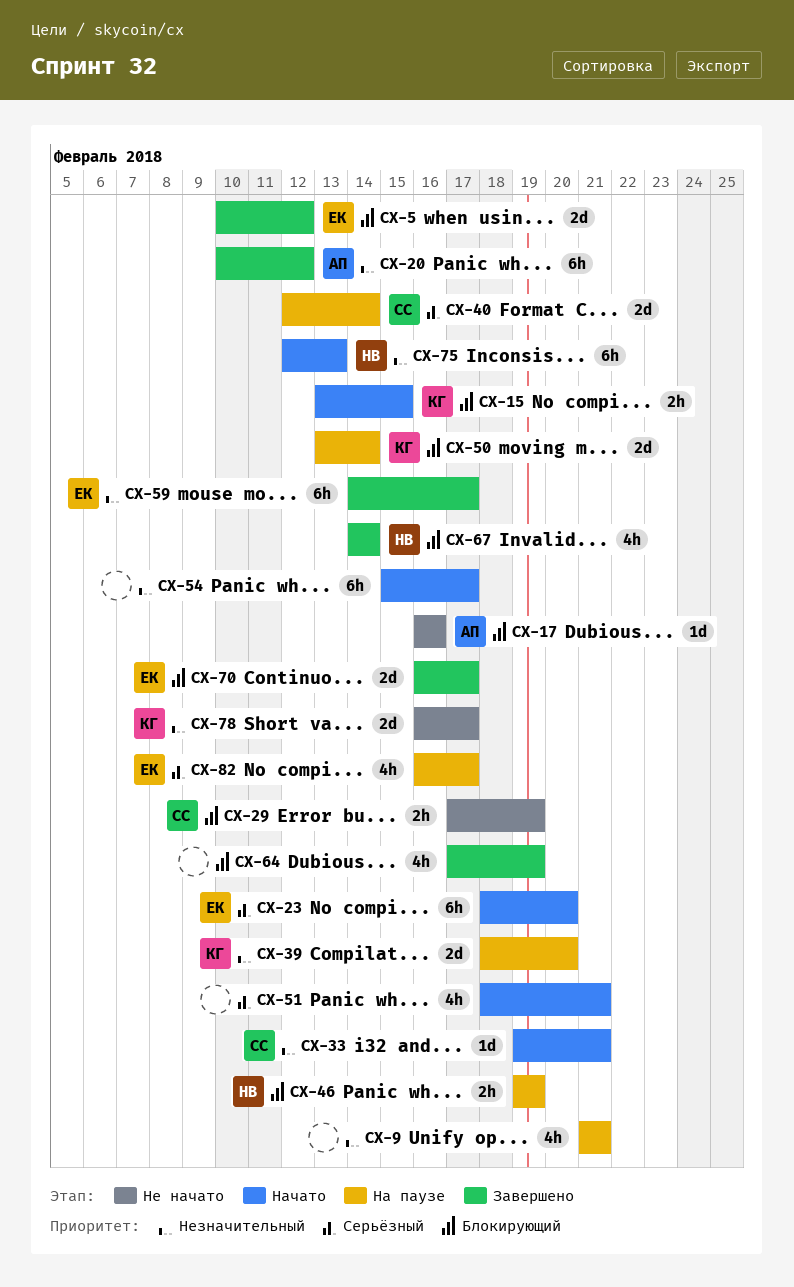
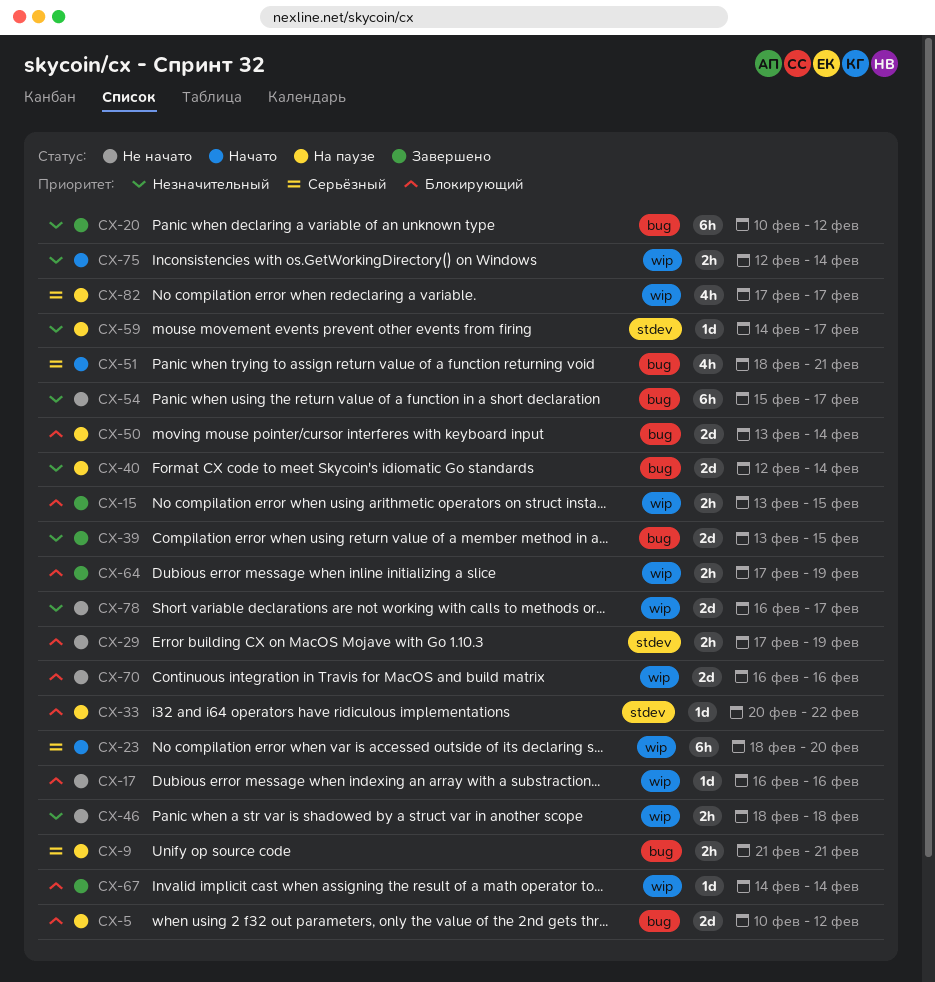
CX-5, status: Завершено -> На паузе
CX-9, priority: Незначительный -> Серьёзный
CX-9, estimate: 4h -> 2h
CX-15, status: Начато -> Завершено
CX-33, status: Начато -> На паузе
CX-33, priority: Незначительный -> Блокирующий
CX-33, start: Feb 19 -> Feb 20
CX-33, due: Feb 21 -> Feb 22
CX-39, status: На паузе -> Завершено
CX-39, start: Feb 18 -> Feb 13
CX-39, due: Feb 20 -> Feb 15
CX-40, priority: Серьёзный -> Незначительный
CX-46, status: На паузе -> Не начато
CX-46, priority: Блокирующий -> Незначительный
CX-46, start: Feb 19 -> Feb 18
CX-46, due: Feb 19 -> Feb 18
CX-54, status: Начато -> Не начато
CX-59, status: Завершено -> На паузе
CX-59, estimate: 6h -> 1d
CX-64, estimate: 4h -> 2h
CX-67, estimate: 4h -> 1d
CX-70, status: Завершено -> Не начато
CX-70, due: Feb 17 -> Feb 16
CX-75, estimate: 6h -> 2h
CX-75, due: Feb 13 -> Feb 14
CX-82, start: Feb 16 -> Feb 17

